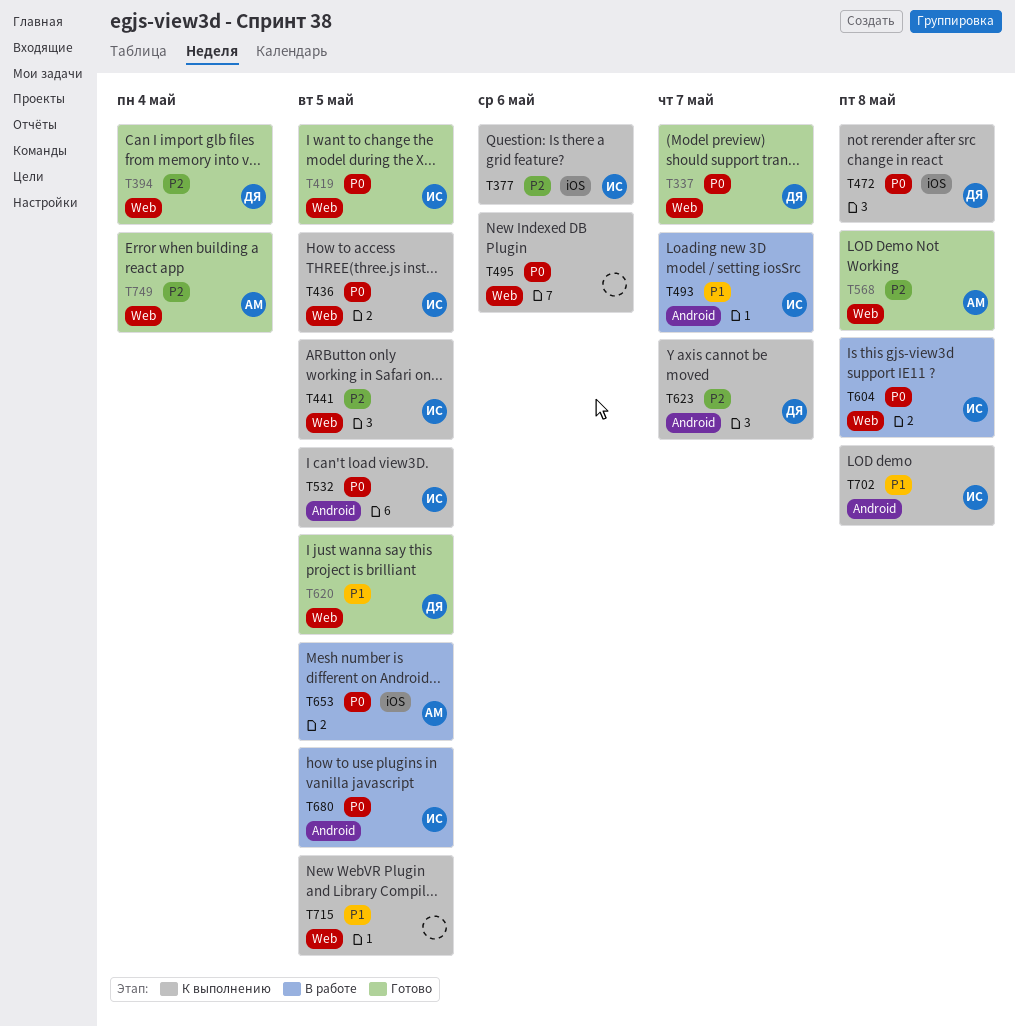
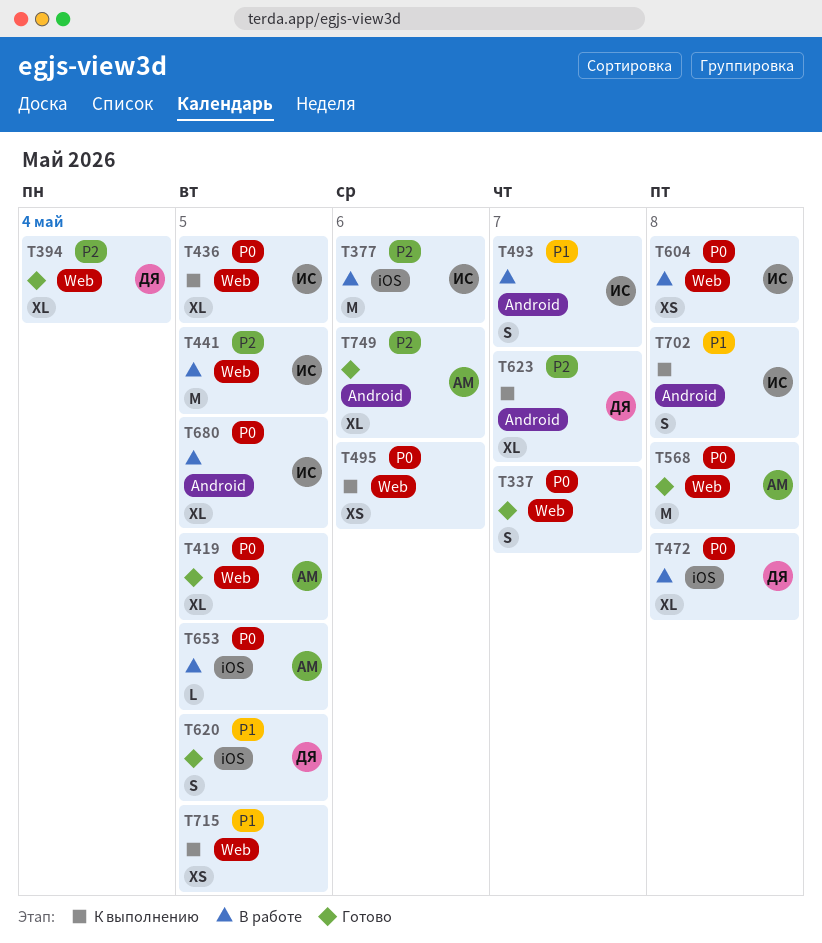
T337, owner: ДЯ -> none
T377, status: К выполнению -> В работе
T419, owner: ИС -> АМ
T441, status: К выполнению -> В работе
T472, status: К выполнению -> В работе
T532: present -> none
T568, priority: P2 -> P0
T620, label: Web -> iOS
T749, label: Web -> Android
T749, due: May 4 -> May 6

